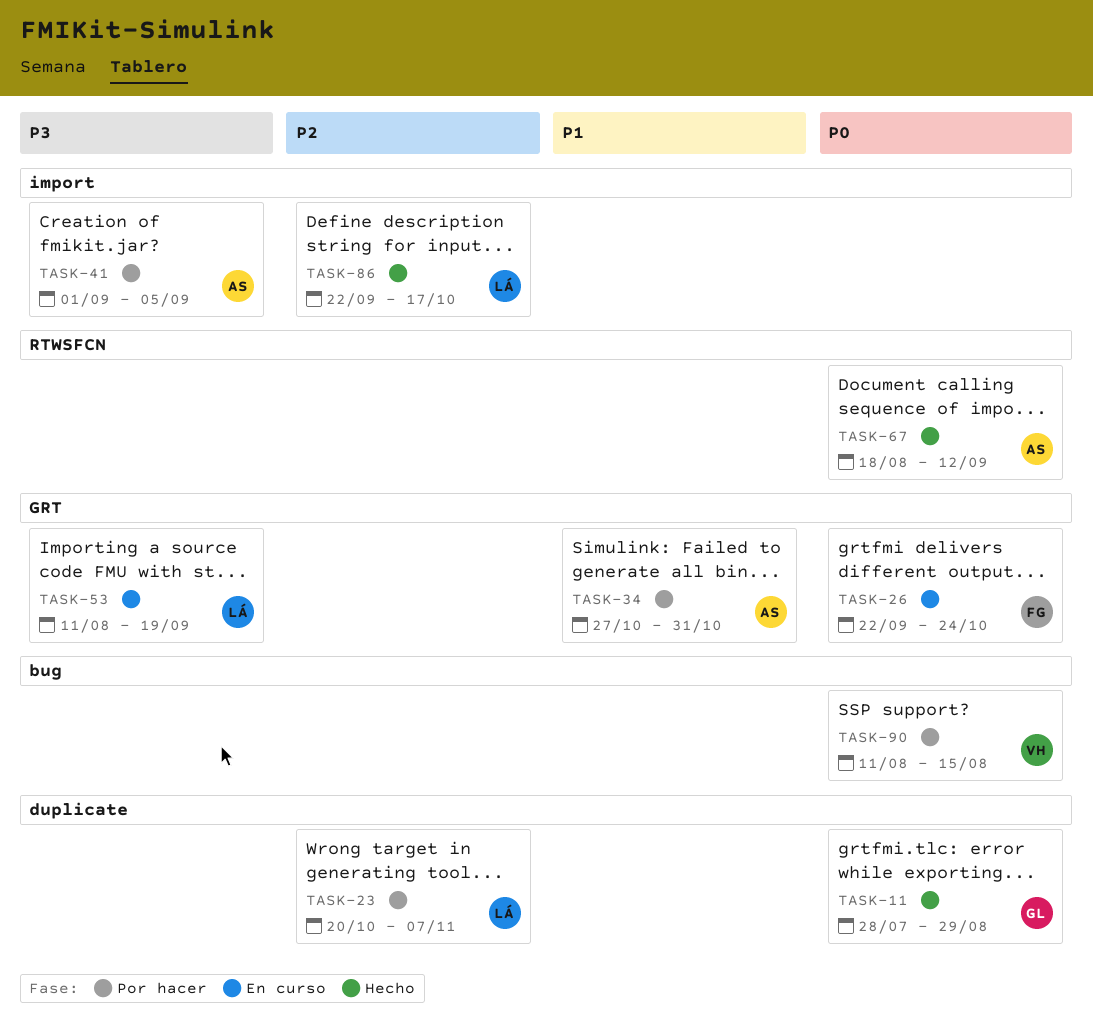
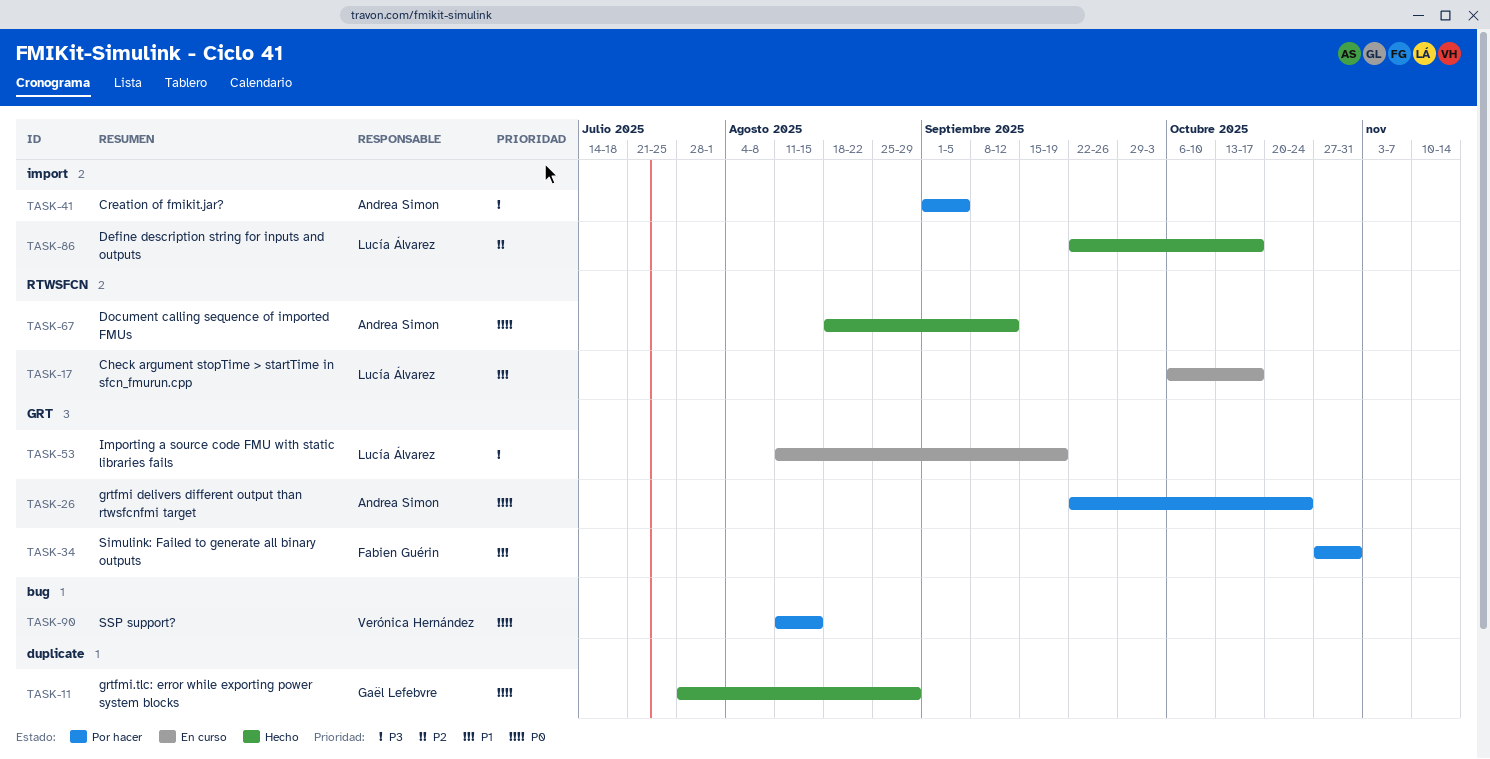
TASK-17: none -> present
TASK-23: present -> none
TASK-26, status: En curso -> Por hacer
TASK-26, owner: Fabien Guérin -> Andrea Simon
TASK-34, owner: Andrea Simon -> Fabien Guérin

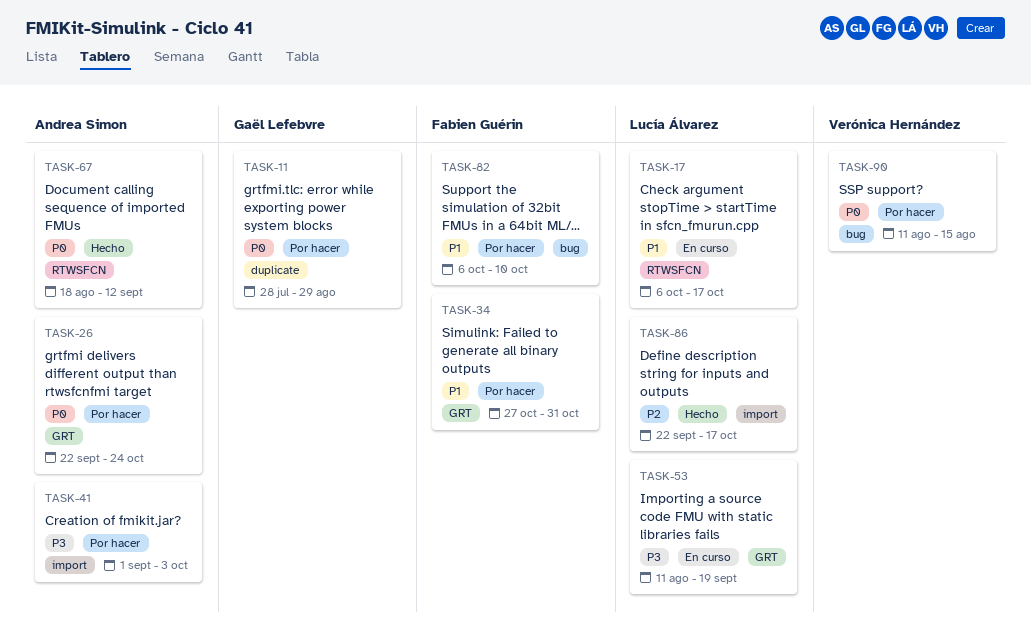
TASK-11, status: Hecho -> Por hacer
TASK-41, due: Sep 5 -> Oct 3
TASK-82: none -> present

